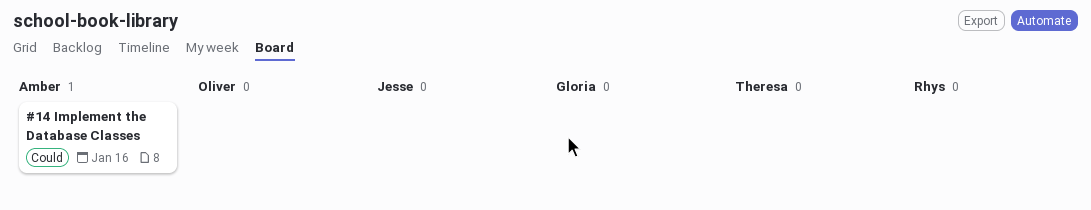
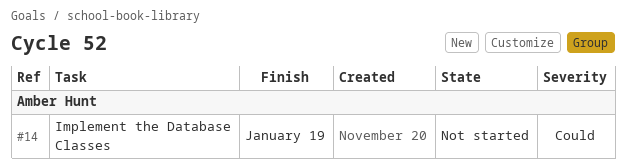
#14, due: Jan 16 -> Jan 19

